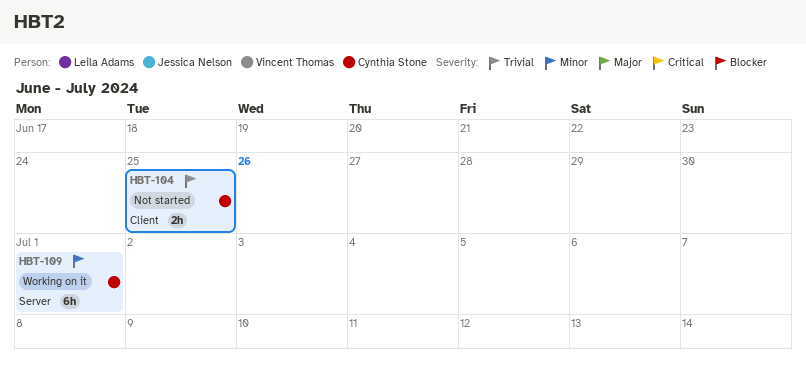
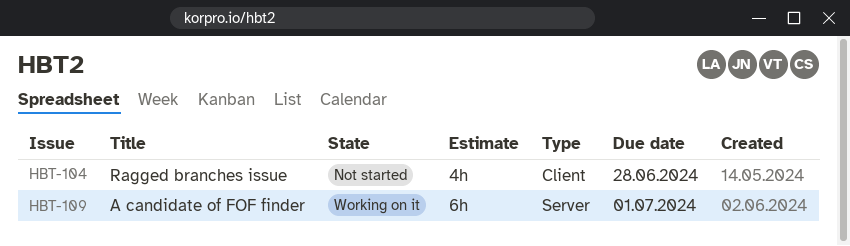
HBT-104, estimate: 2h -> 4h
HBT-104, due: Jun 25 -> Jun 28

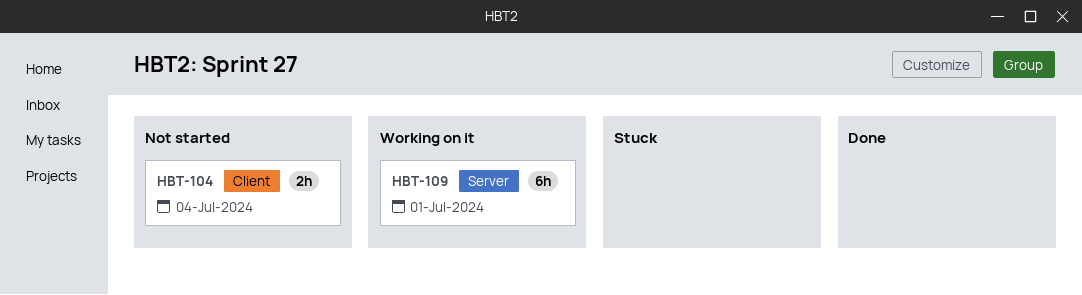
HBT-104, estimate: 4h -> 2h
HBT-104, due: Jun 28 -> Jul 4

